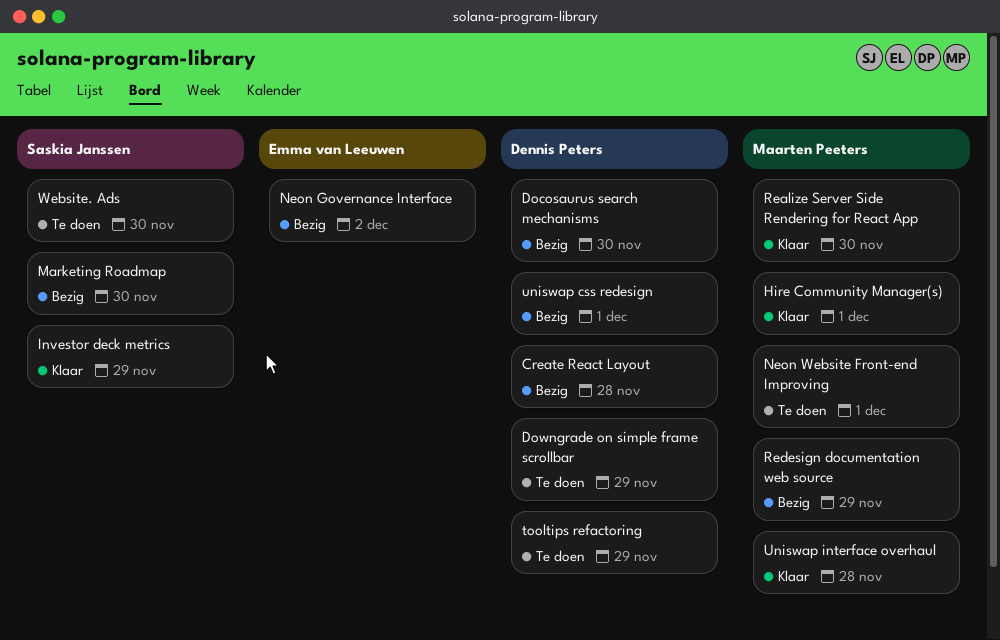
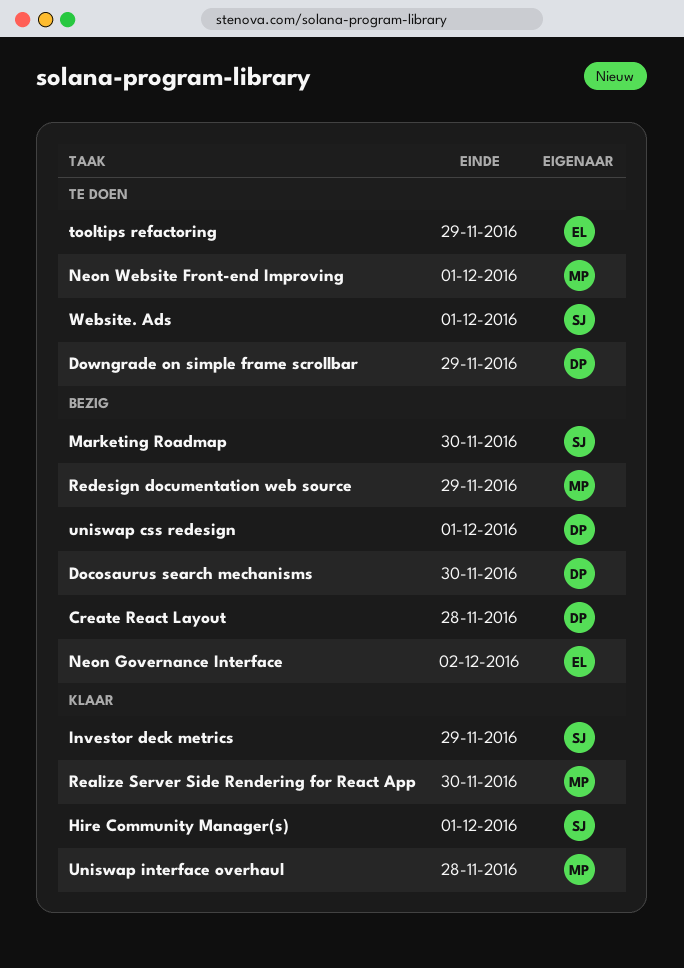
Hire Community Manager(s), owner: Maarten Peeters -> Saskia Janssen
tooltips refactoring, owner: Dennis Peters -> Emma van Leeuwen
Website. Ads, due: Nov 30 -> Dec 1

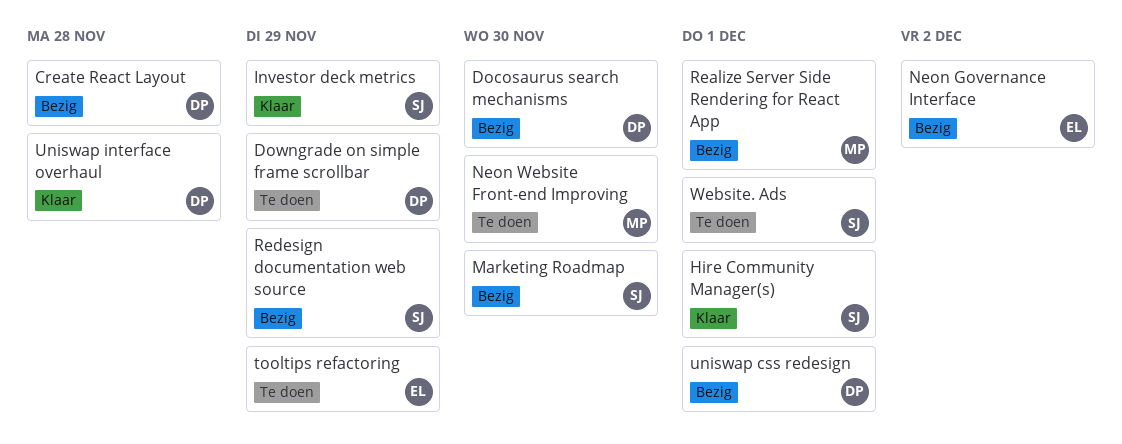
Neon Website Front-end Improving, due: Dec 1 -> Nov 30
Realize Server Side Rendering for React App, status: Klaar -> Bezig
Realize Server Side Rendering for React App, due: Nov 30 -> Dec 1
Redesign documentation web source, owner: MP -> SJ
Uniswap interface overhaul, owner: MP -> DP

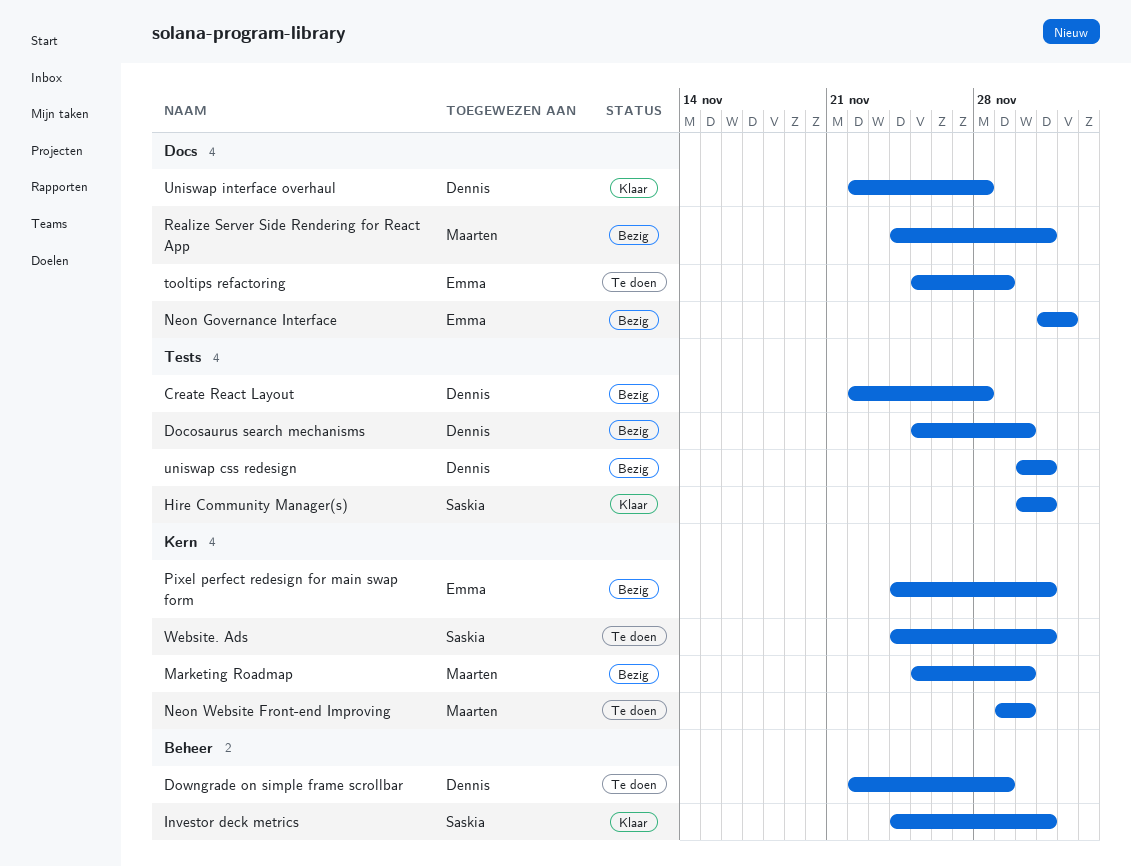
Investor deck metrics, due: Nov 29 -> Dec 1
Marketing Roadmap, owner: Saskia -> Maarten
Pixel perfect redesign for main swap form: none -> present
Redesign documentation web source: present -> none

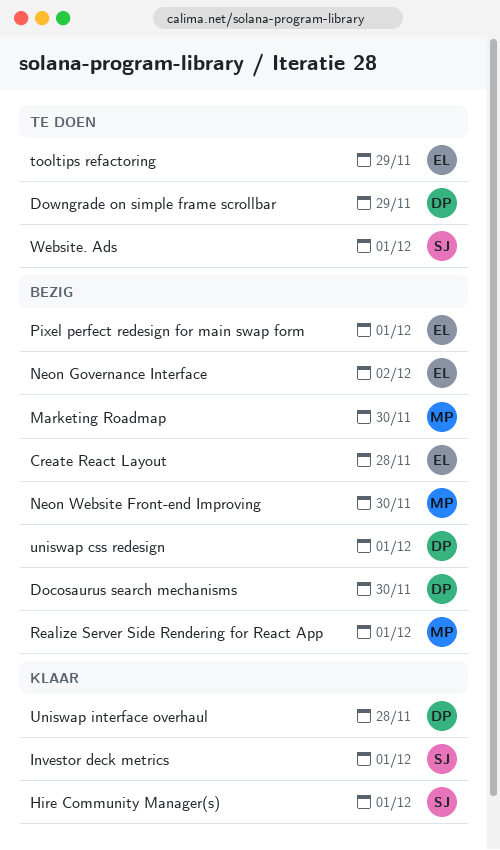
Create React Layout, owner: Dennis -> Emma
Neon Website Front-end Improving, status: Te doen -> Bezig

